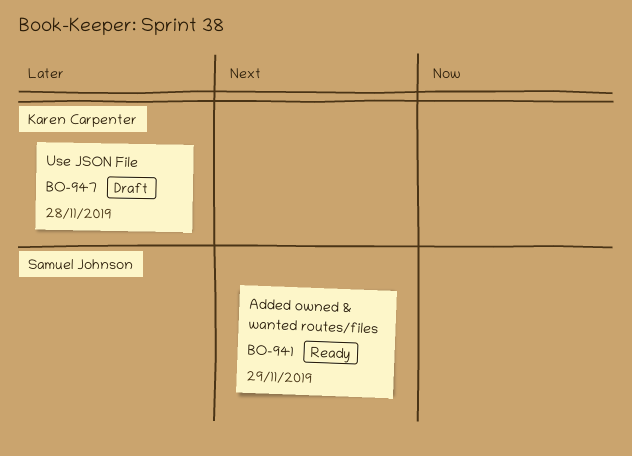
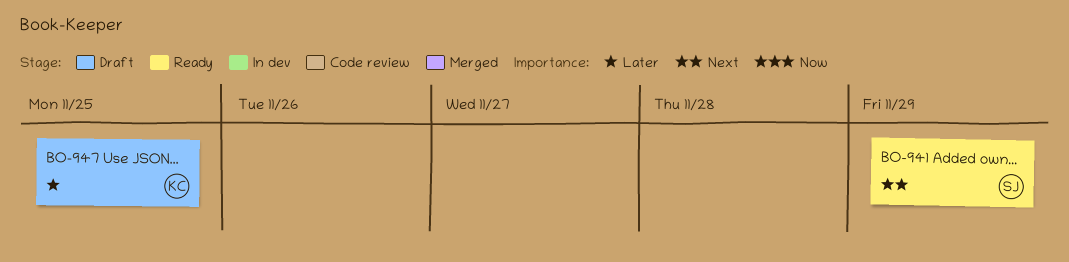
BO-947, due: Nov 28 -> Nov 25

